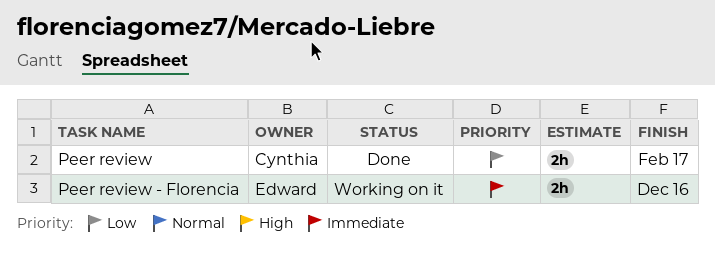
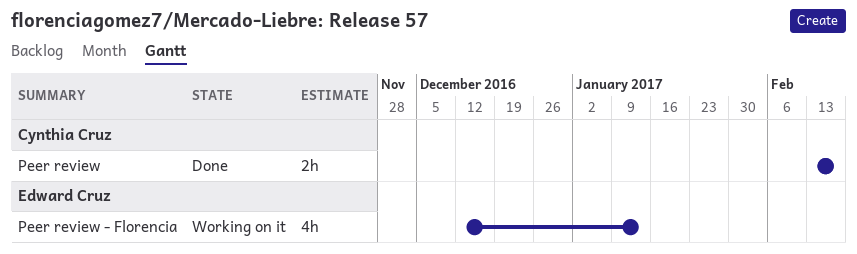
Peer review - Florencia, estimate: 2h -> 4h
Peer review - Florencia, due: Dec 16 -> Jan 13

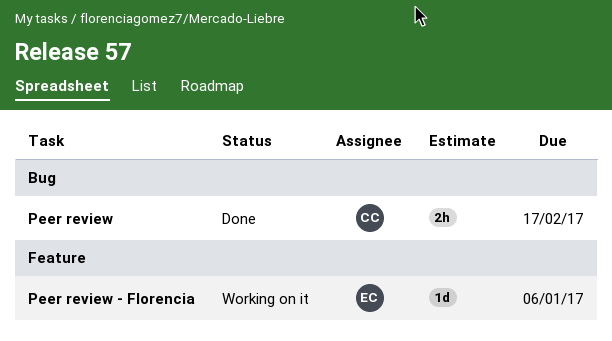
Peer review - Florencia, estimate: 4h -> 1d
Peer review - Florencia, due: Jan 13 -> Jan 6

